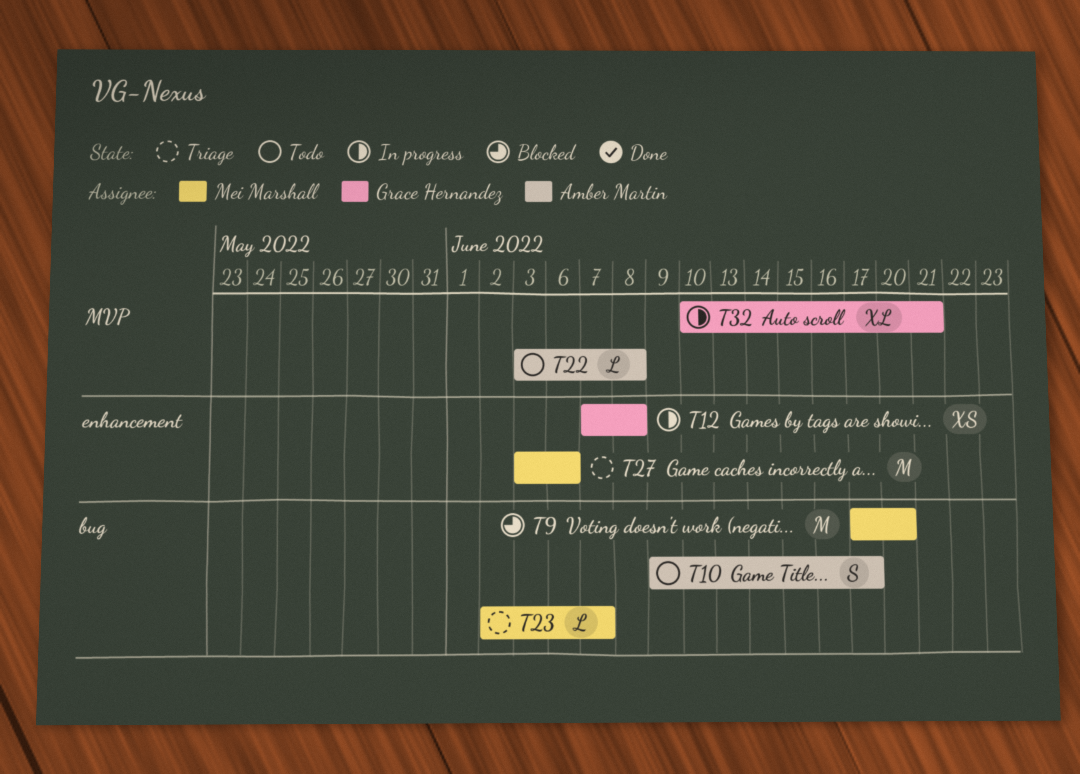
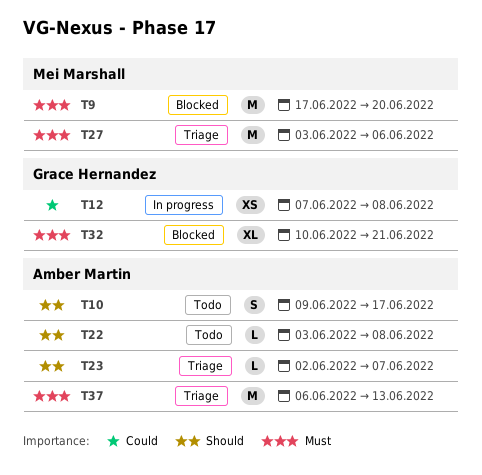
T23, owner: Mei Marshall -> Amber Martin
T32, status: In progress -> Blocked
T37: none -> present

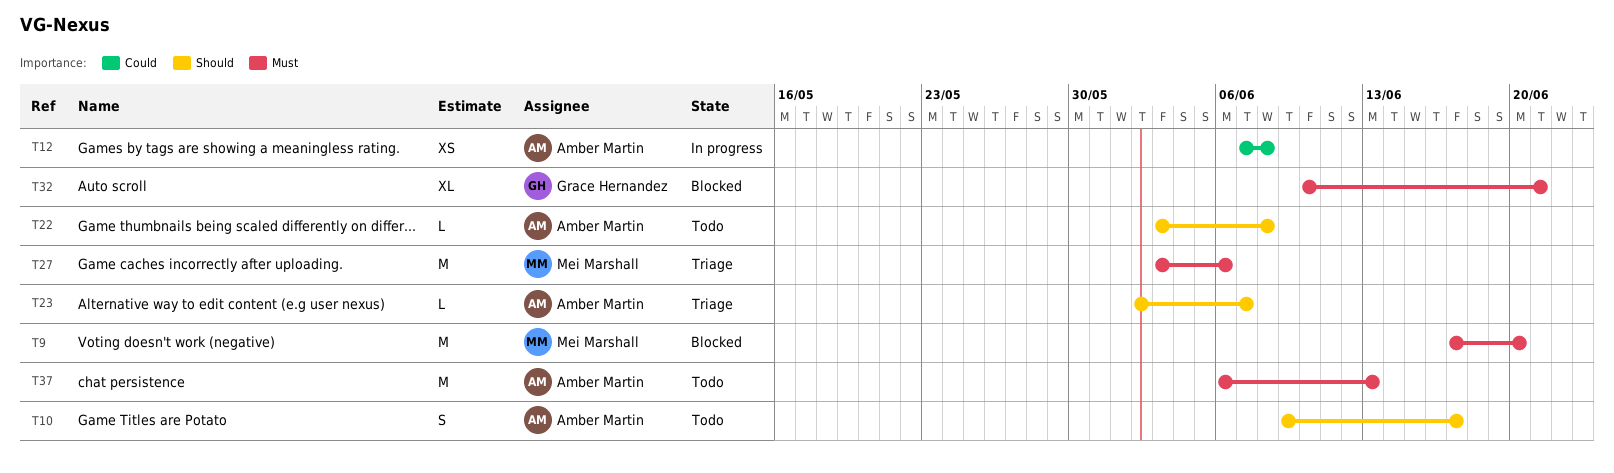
T12, owner: Grace Hernandez -> Amber Martin
T37, status: Triage -> Todo

